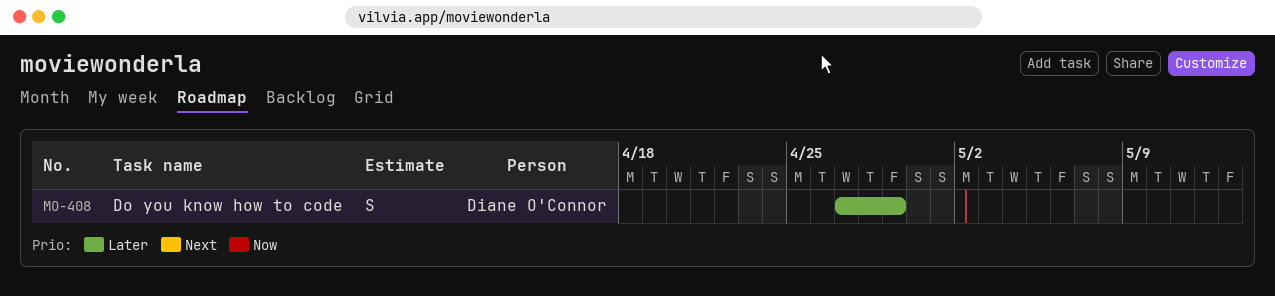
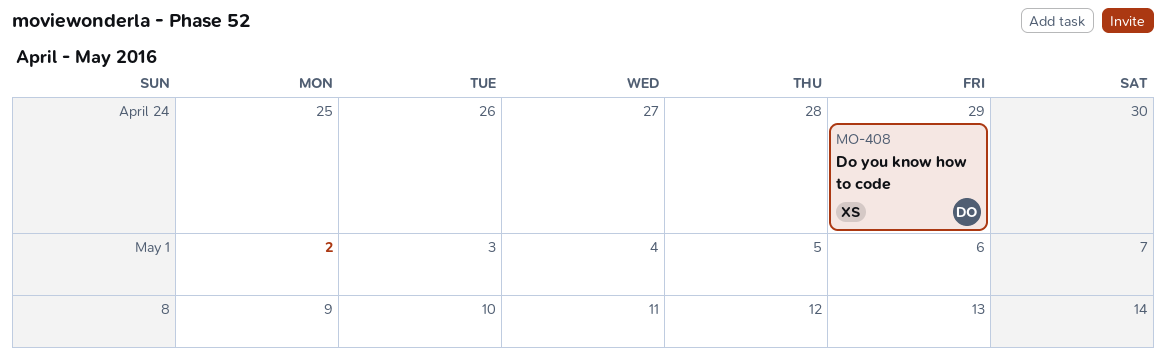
MO-408, estimate: S -> XS

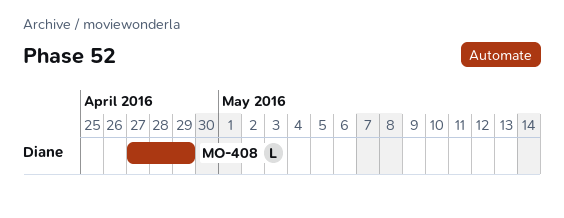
MO-408, estimate: XS -> L

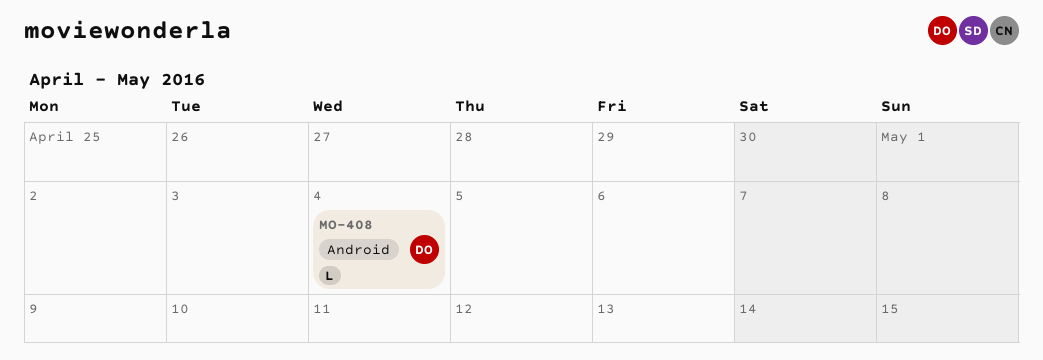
MO-408, due: Apr 29 -> May 4

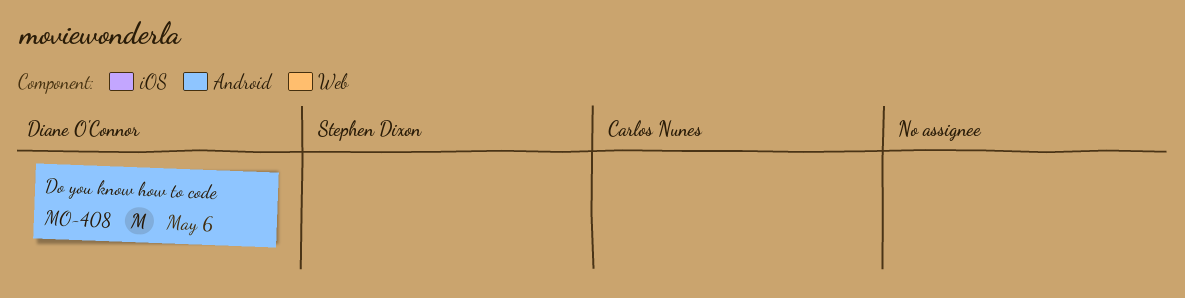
MO-408, estimate: L -> M
MO-408, due: May 4 -> May 6

